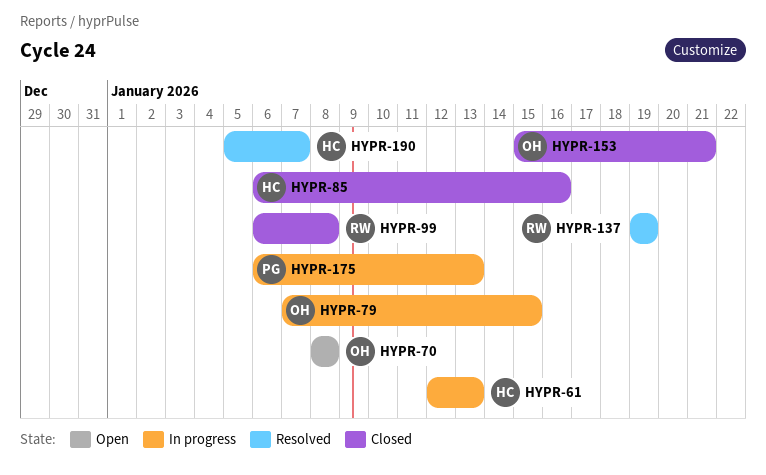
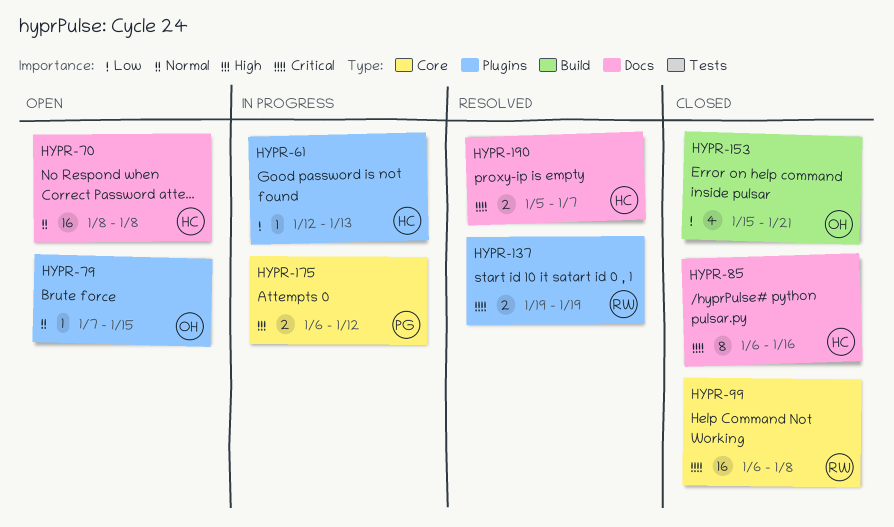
HYPR-70, owner: OH -> HC
HYPR-79, status: In progress -> Open
HYPR-175, due: Jan 13 -> Jan 12

